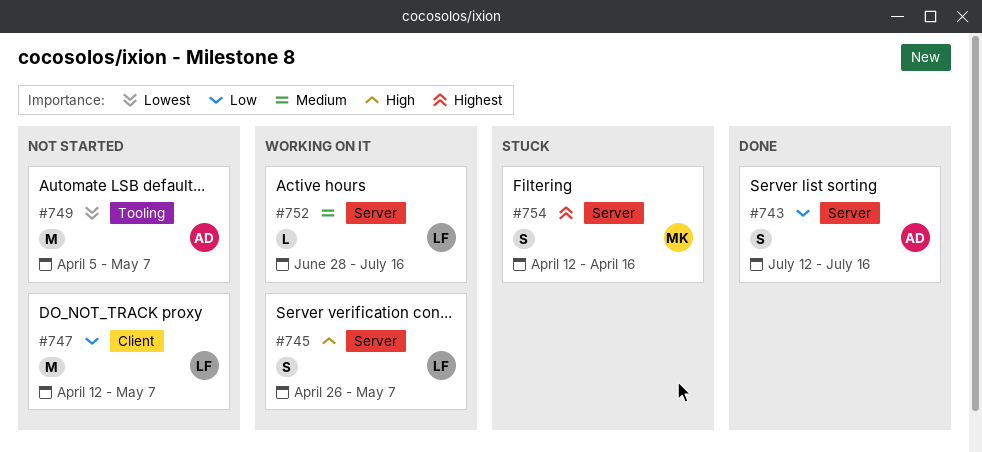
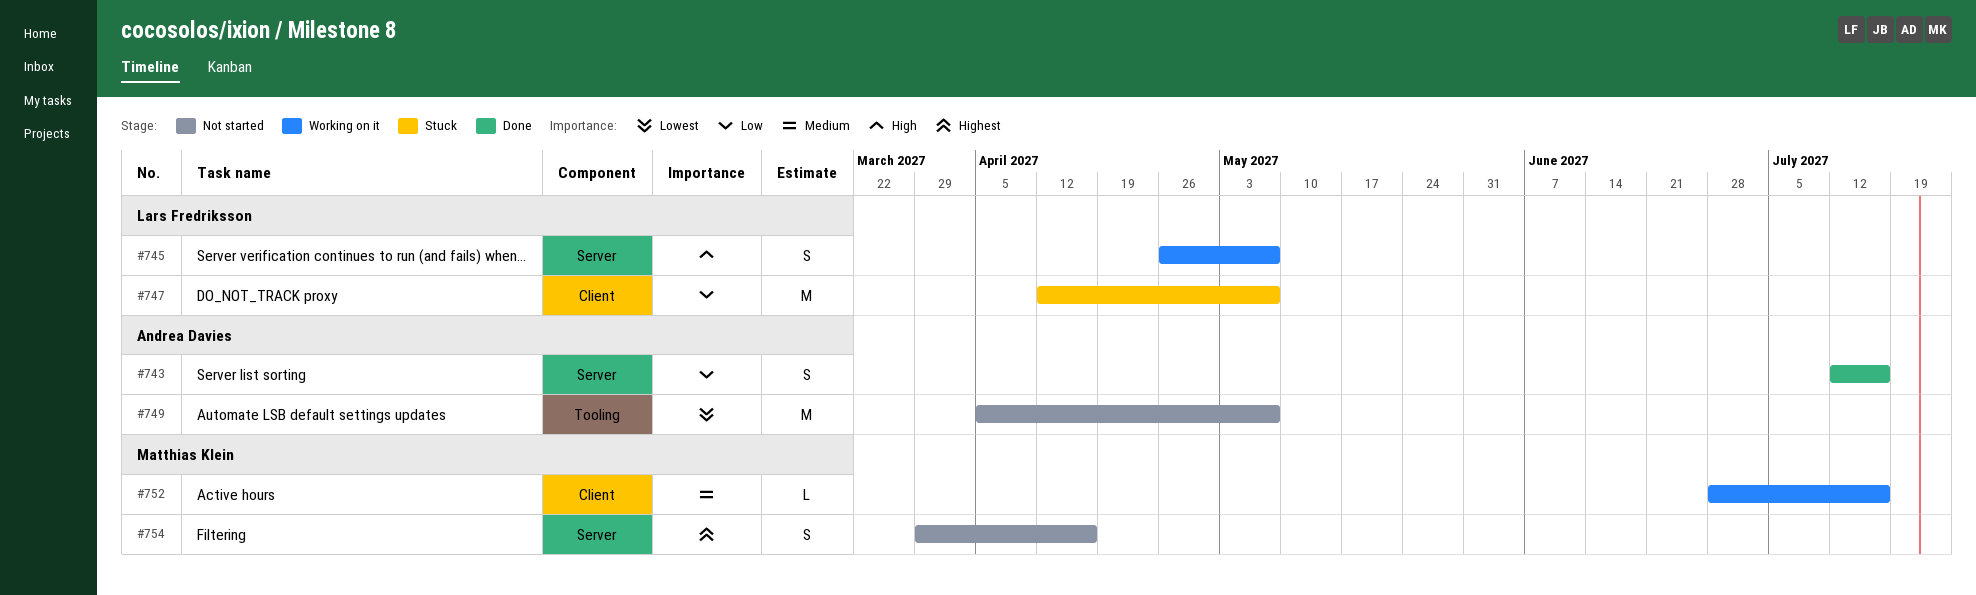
#747, status: Not started -> Stuck
#752, owner: Lars Fredriksson -> Matthias Klein
#752, label: Server -> Client
#754, status: Stuck -> Not started
#754, start: Apr 12 -> Mar 29

